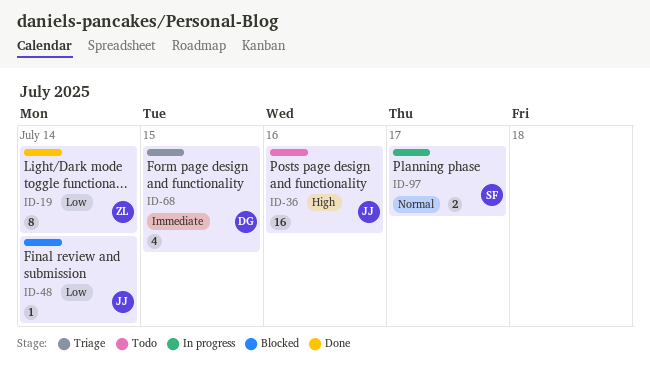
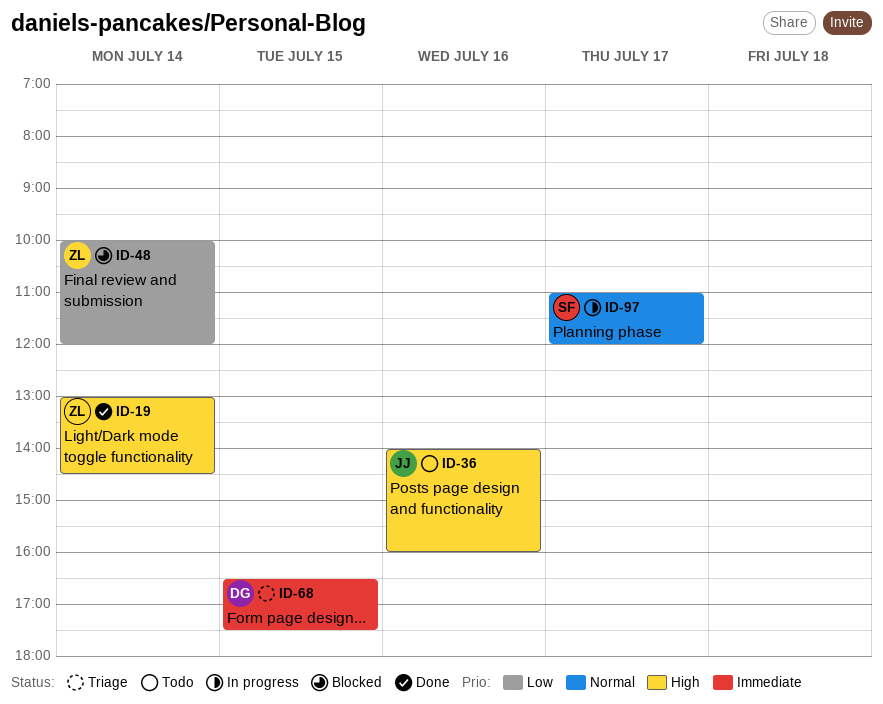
ID-19, priority: Low -> High
ID-48, owner: JJ -> ZL

